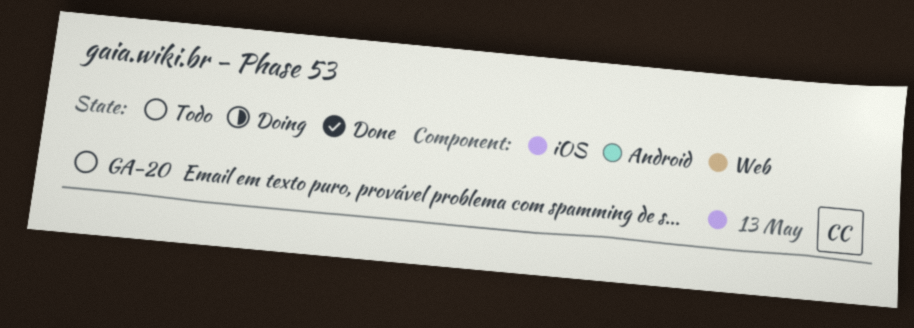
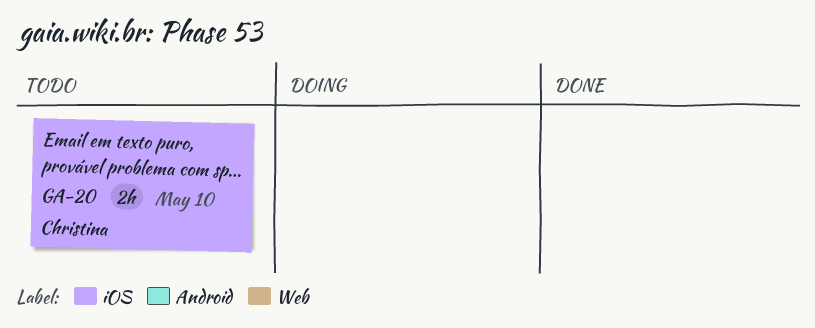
GA-20, due: May 13 -> May 10

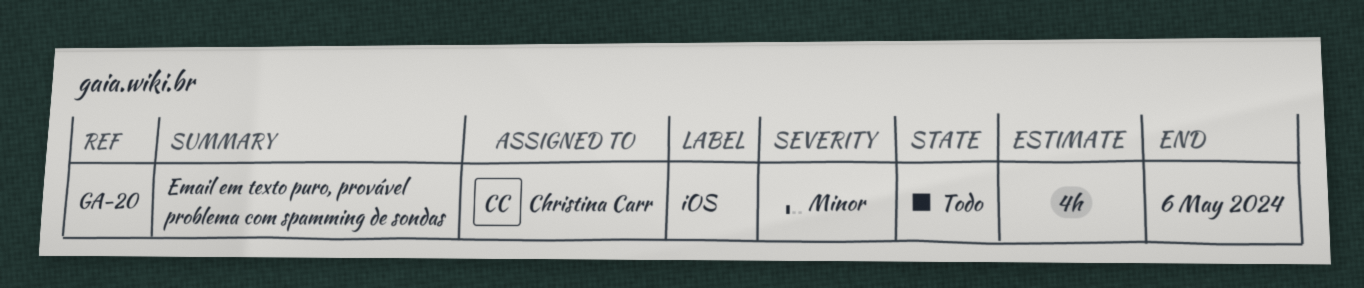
GA-20, estimate: 2h -> 4h
GA-20, due: May 10 -> May 6

